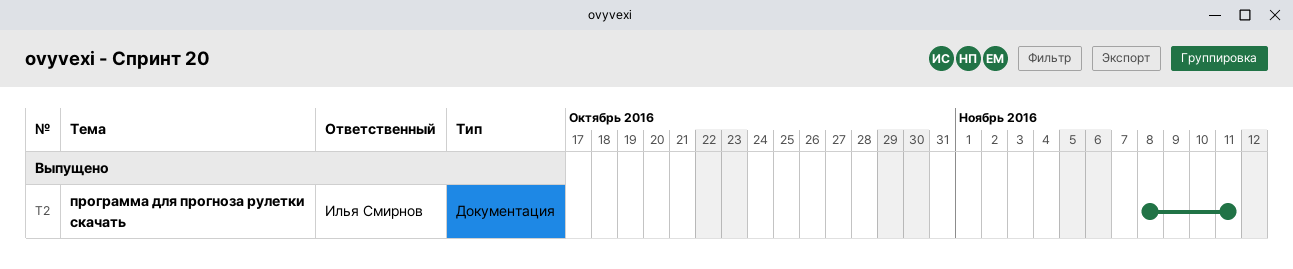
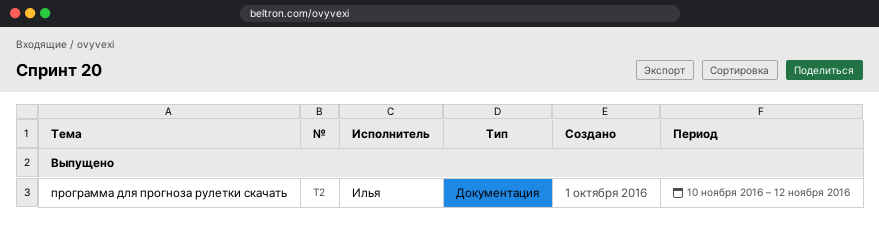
T2, start: Nov 8 -> Nov 10
T2, due: Nov 11 -> Nov 12

